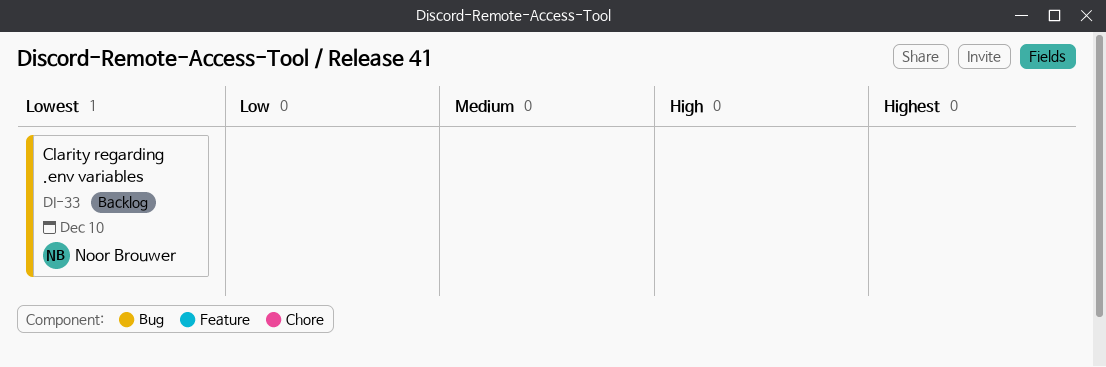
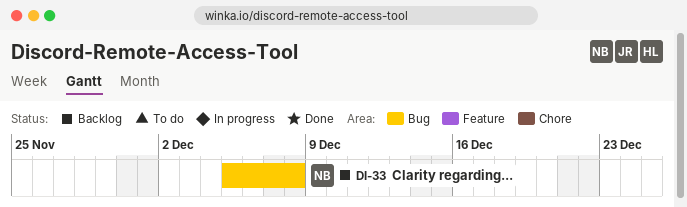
DI-33, due: Dec 10 -> Dec 8

